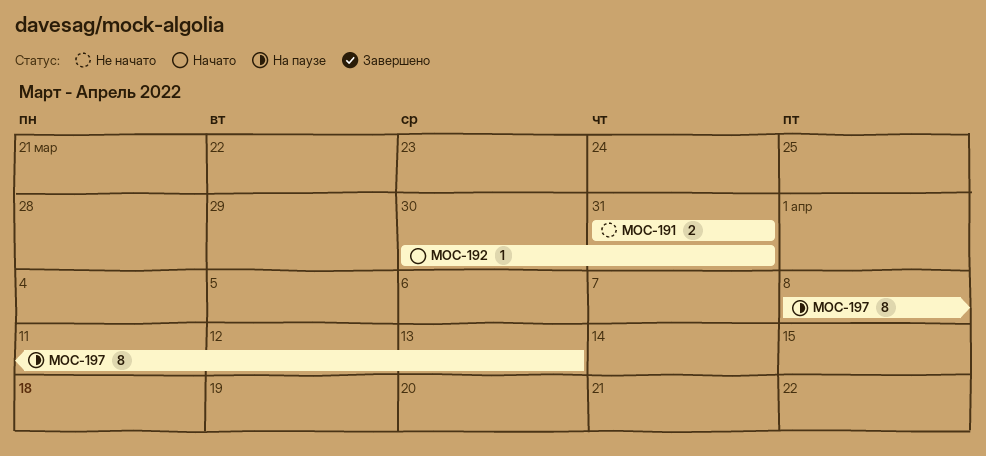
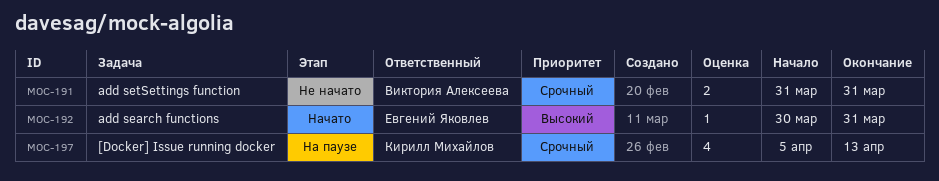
MOC-197, estimate: 8 -> 4
MOC-197, start: Apr 8 -> Apr 5

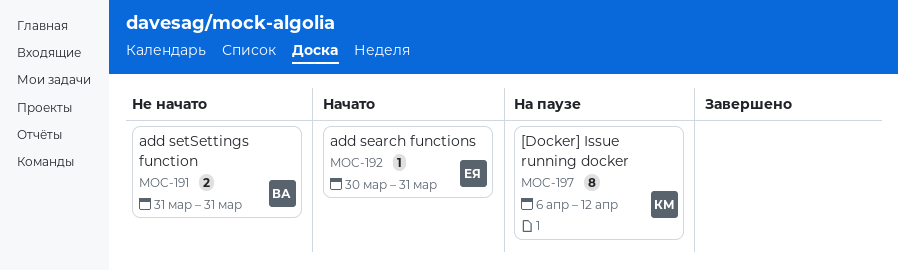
MOC-197, estimate: 4 -> 8
MOC-197, start: Apr 5 -> Apr 6
MOC-197, due: Apr 13 -> Apr 12

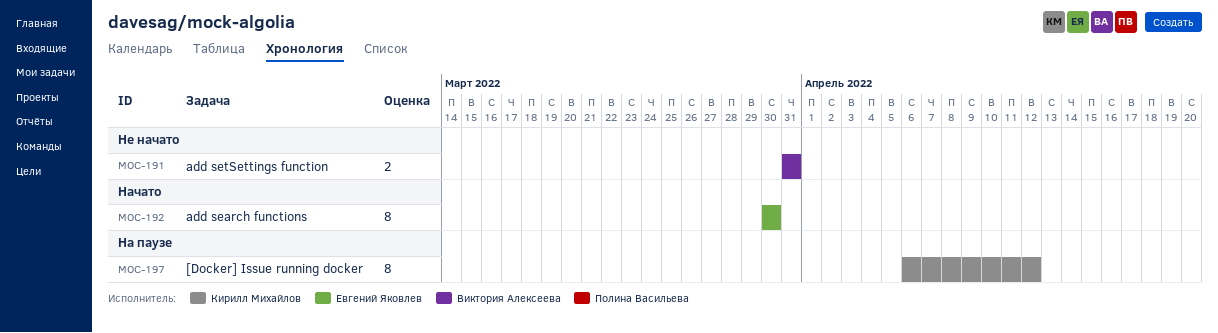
MOC-192, estimate: 1 -> 8
MOC-192, due: Mar 31 -> Mar 30

